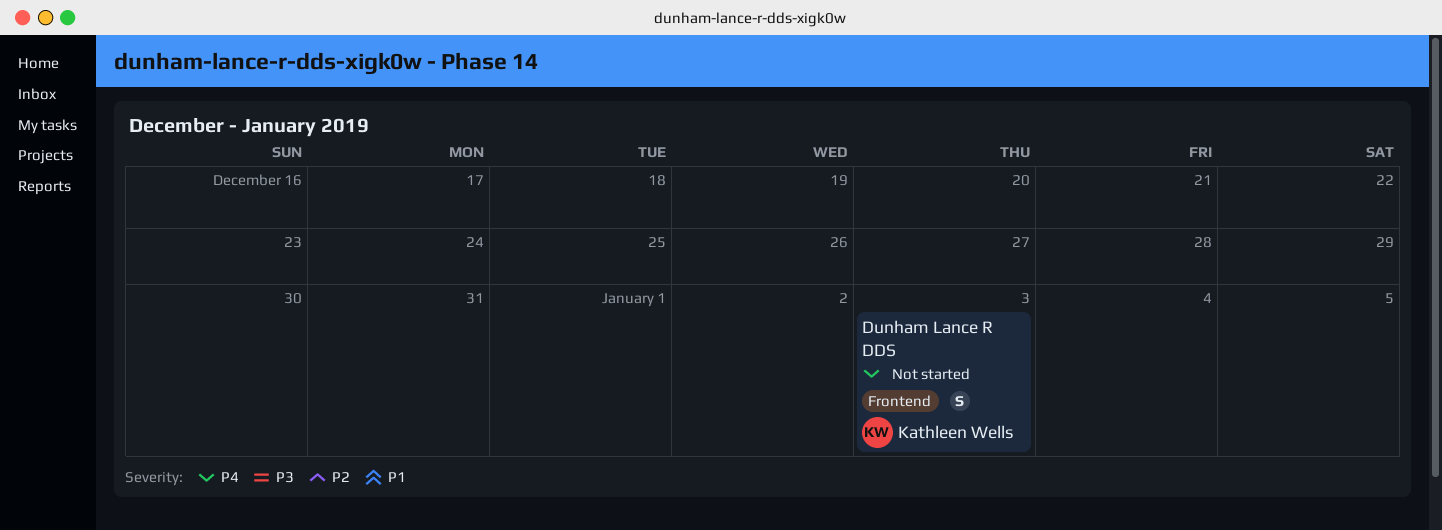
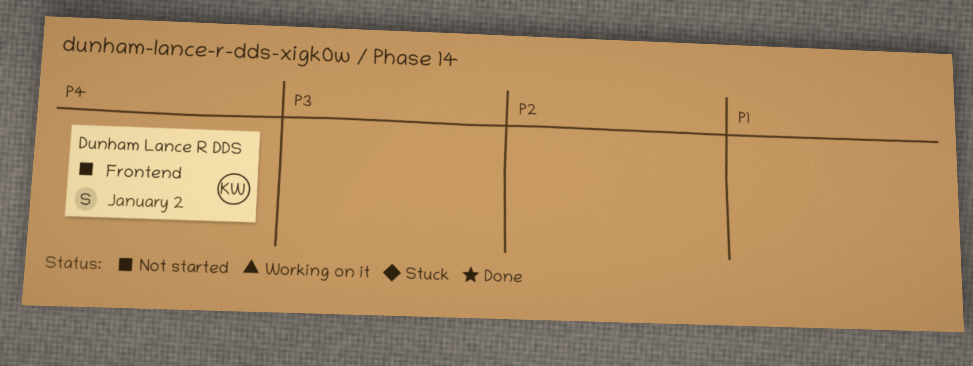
Dunham Lance R DDS, due: Jan 3 -> Jan 2

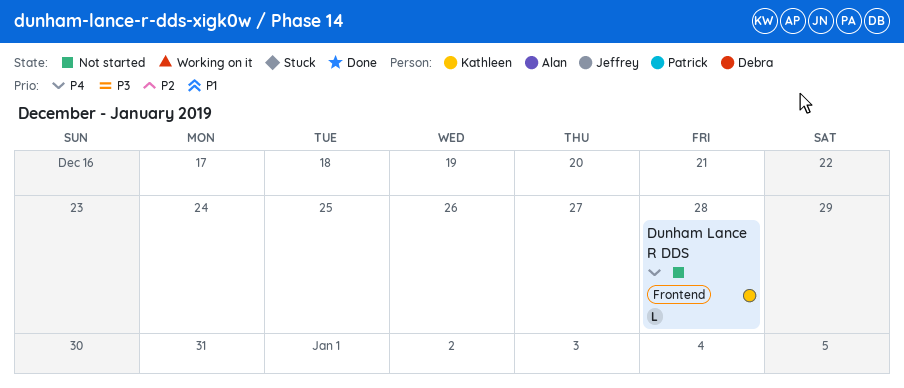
Dunham Lance R DDS, estimate: S -> L
Dunham Lance R DDS, due: Jan 2 -> Dec 28

